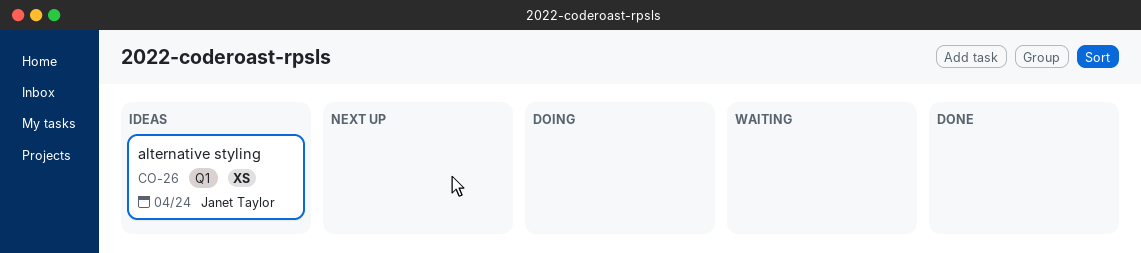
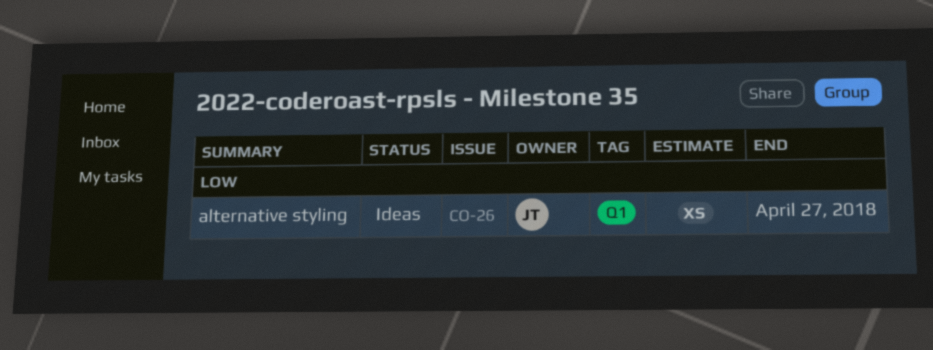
CO-26, due: Apr 24 -> Apr 27

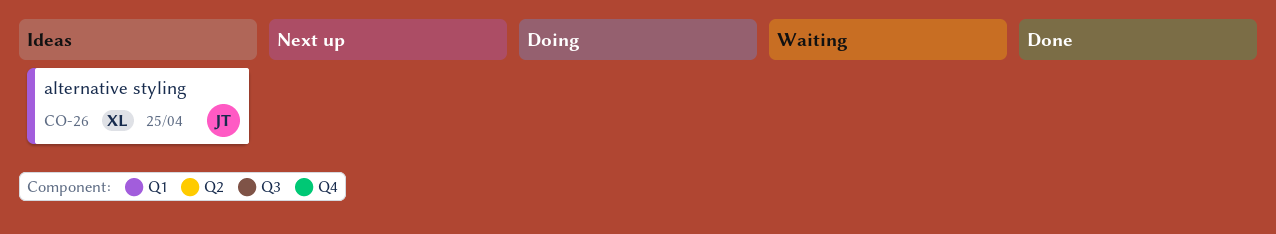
CO-26, estimate: XS -> XL
CO-26, due: Apr 27 -> Apr 25

